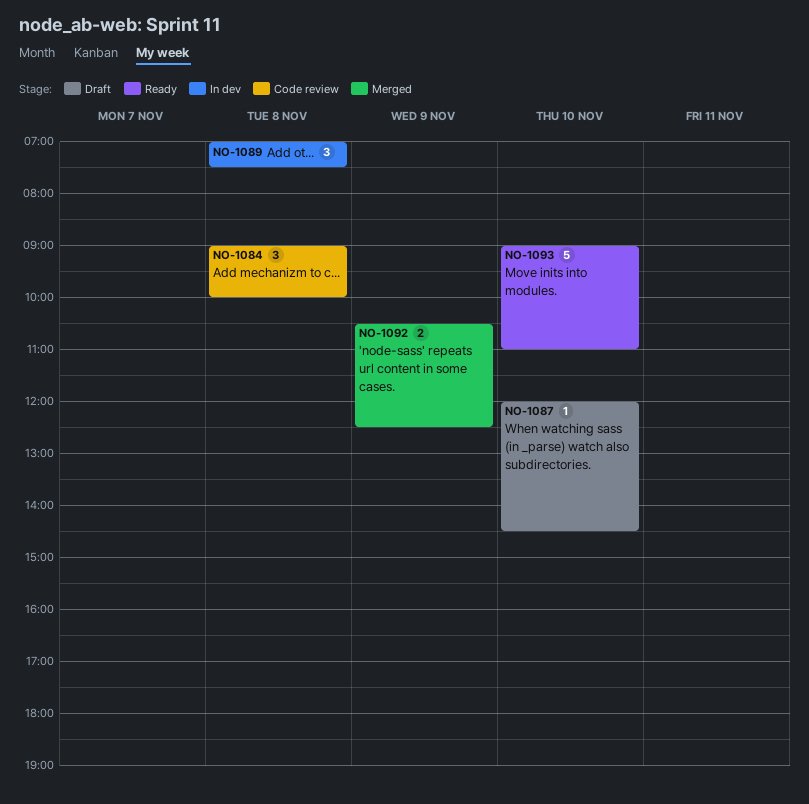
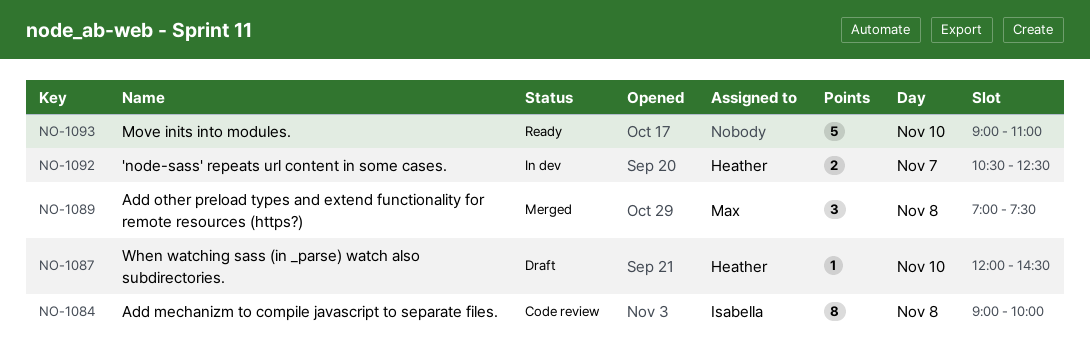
NO-1084, estimate: 3 -> 8
NO-1089, status: In dev -> Merged
NO-1092, status: Merged -> In dev
NO-1092, day: Nov 9 -> Nov 7

